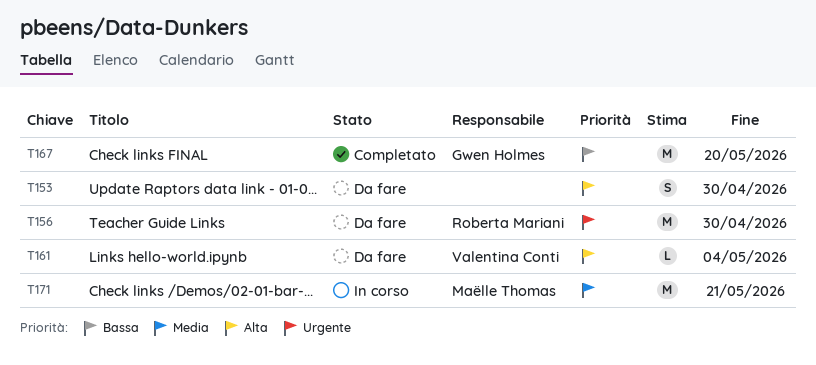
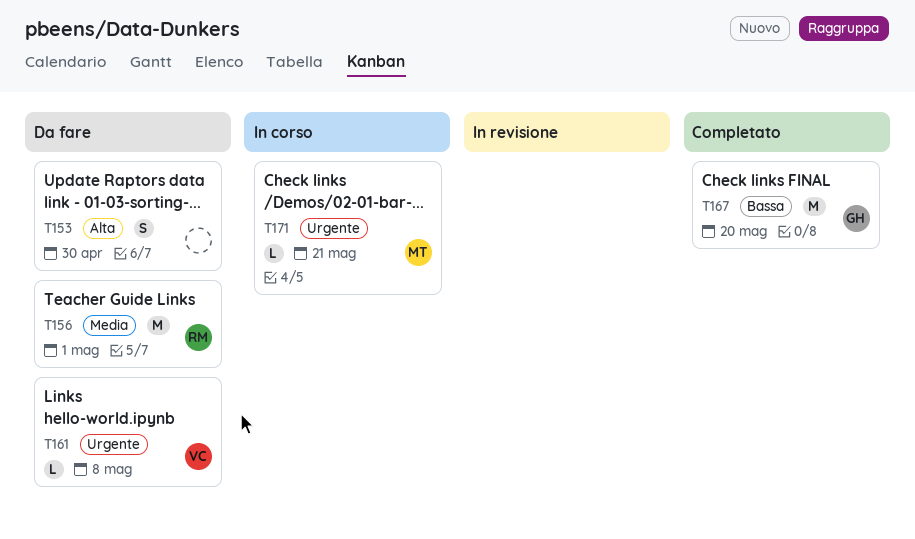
T156, priority: Urgente -> Media
T156, due: Apr 30 -> May 1
T161, priority: Alta -> Urgente
T161, due: May 4 -> May 8
T171, priority: Media -> Urgente
T171, estimate: M -> L

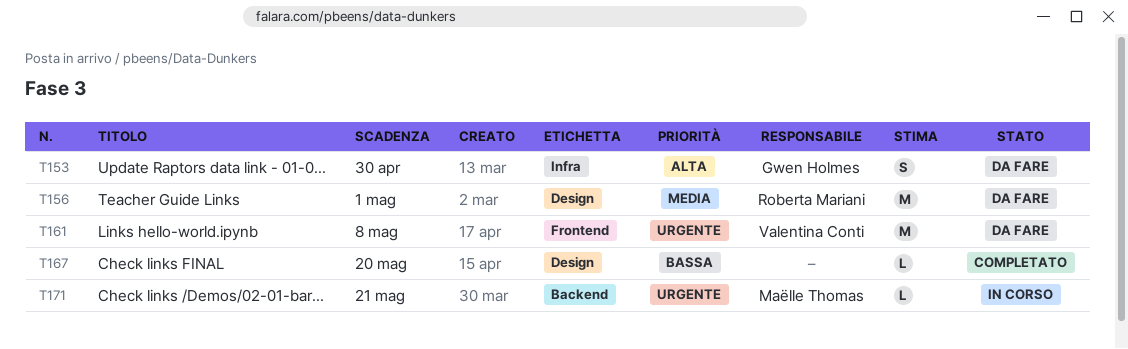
T153, owner: none -> Gwen Holmes
T161, estimate: L -> M
T167, owner: Gwen Holmes -> none
T167, estimate: M -> L

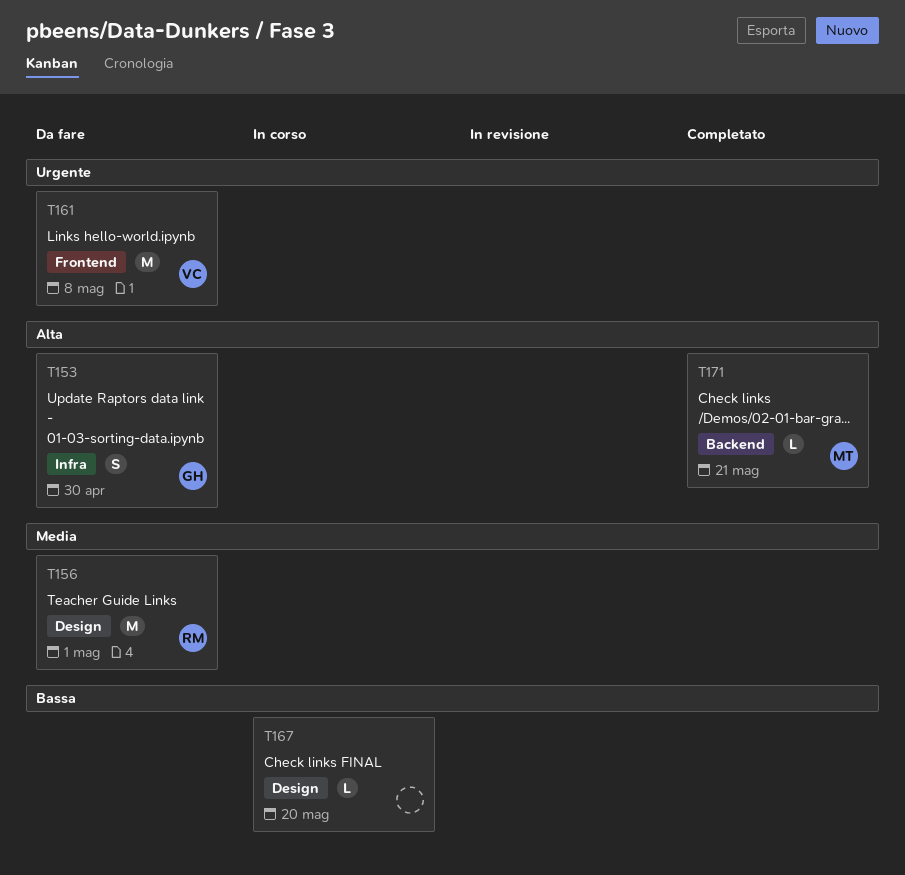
T167, status: Completato -> In corso
T171, status: In corso -> Completato
T171, priority: Urgente -> Alta

